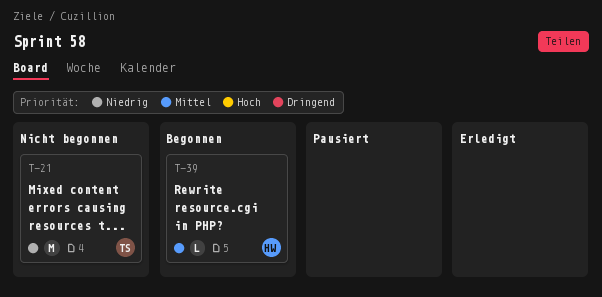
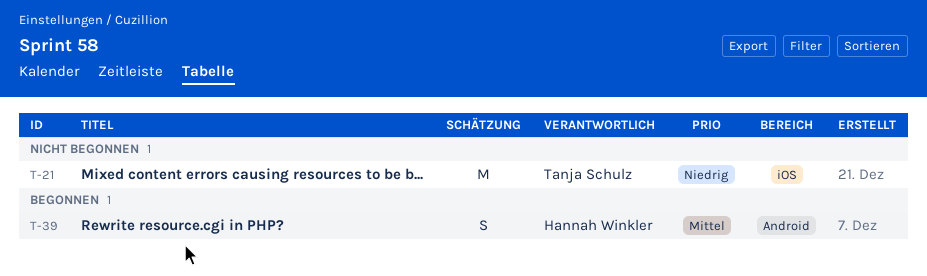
T-39, estimate: L -> S

